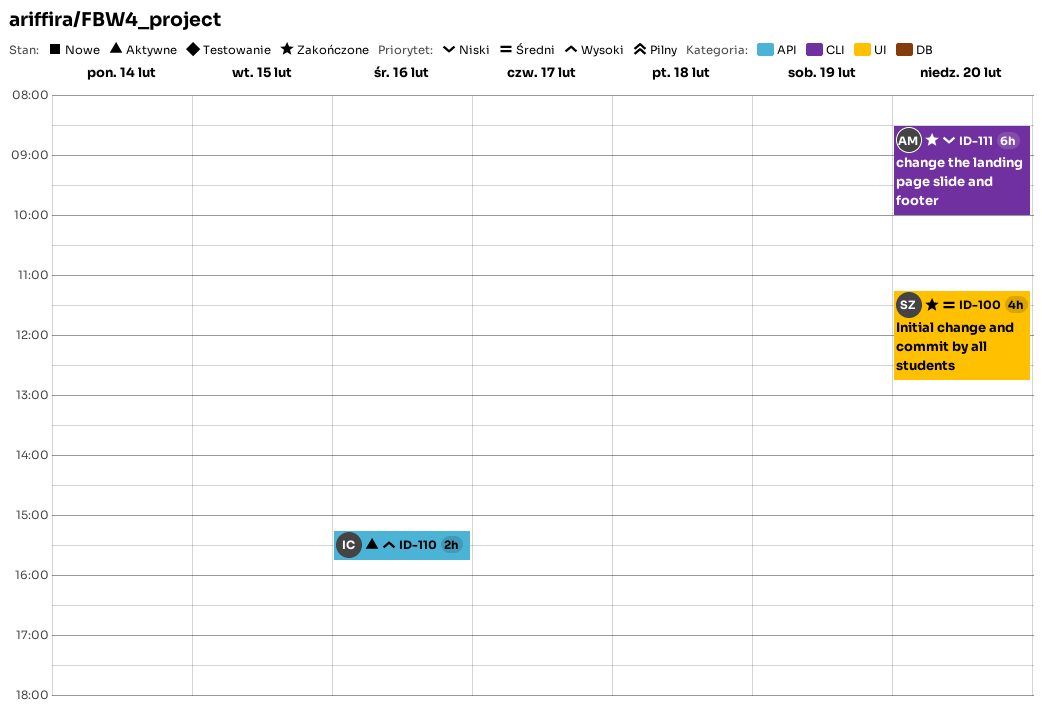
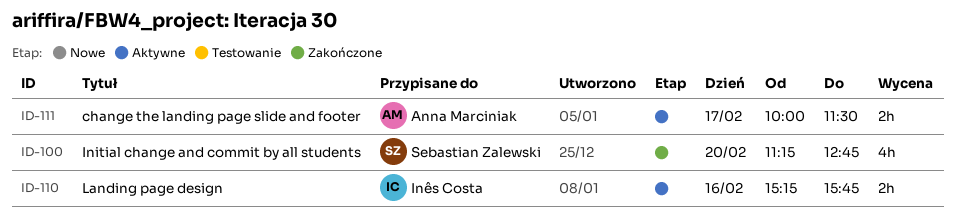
ID-111, status: Zakończone -> Aktywne
ID-111, estimate: 6h -> 2h
ID-111, day: Feb 20 -> Feb 17
ID-111, begins: 08:30 -> 10:00
ID-111, ends: 10:00 -> 11:30

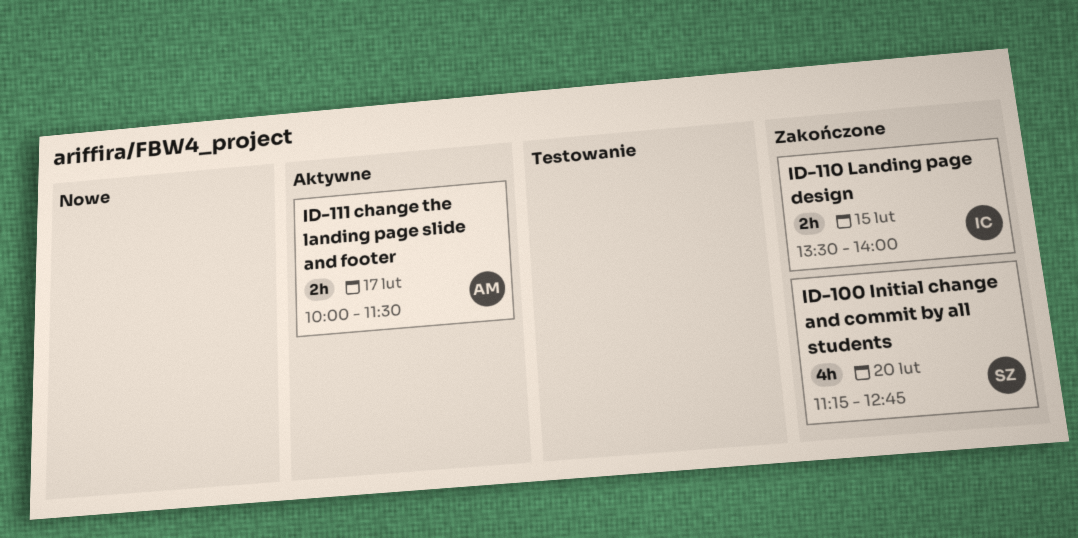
ID-110, status: Aktywne -> Zakończone
ID-110, day: Feb 16 -> Feb 15
ID-110, begins: 15:15 -> 13:30
ID-110, ends: 15:45 -> 14:00

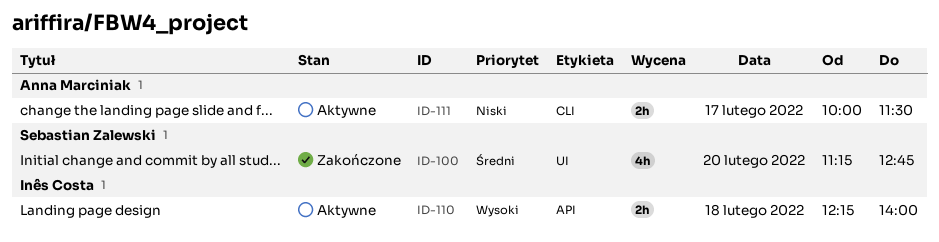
ID-110, status: Zakończone -> Aktywne
ID-110, day: Feb 15 -> Feb 18
ID-110, begins: 13:30 -> 12:15

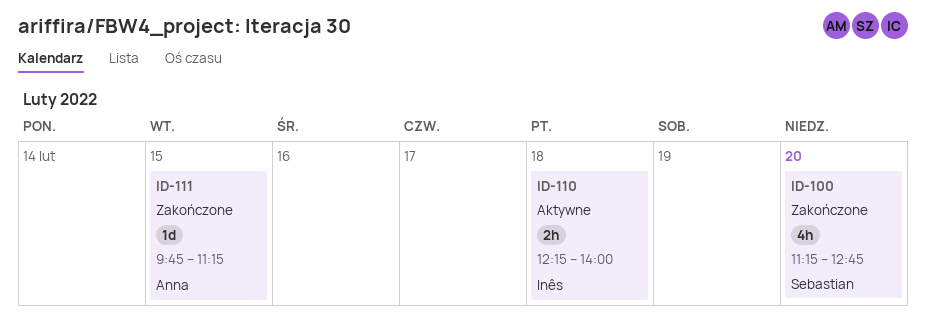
ID-111, status: Aktywne -> Zakończone
ID-111, estimate: 2h -> 1d
ID-111, day: Feb 17 -> Feb 15
ID-111, begins: 10:00 -> 09:45
ID-111, ends: 11:30 -> 11:15

